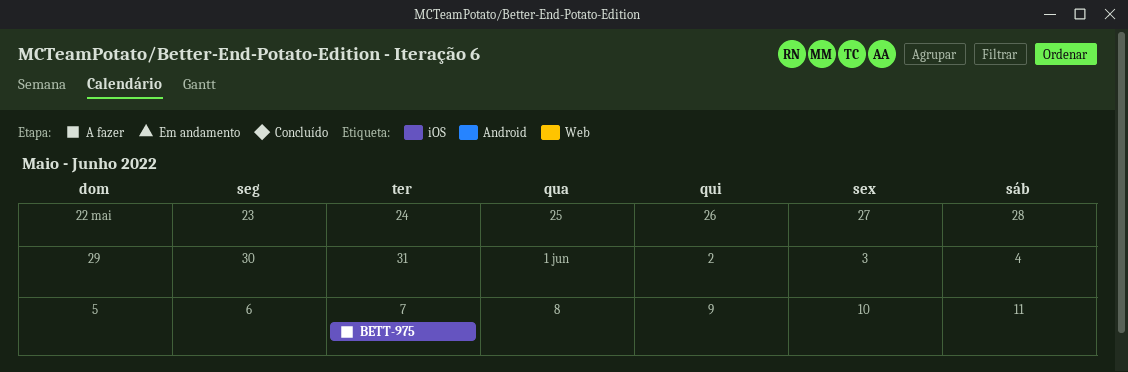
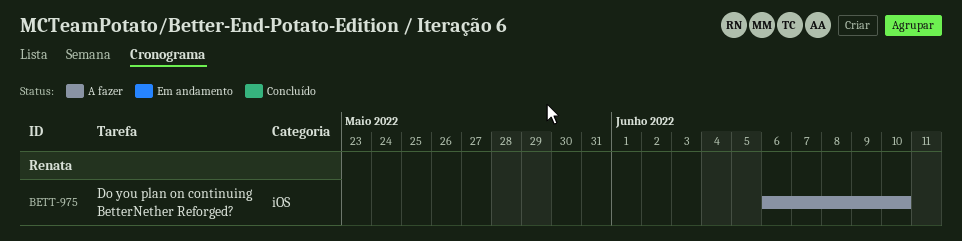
BETT-975, start: Jun 7 -> Jun 6
BETT-975, due: Jun 7 -> Jun 10

